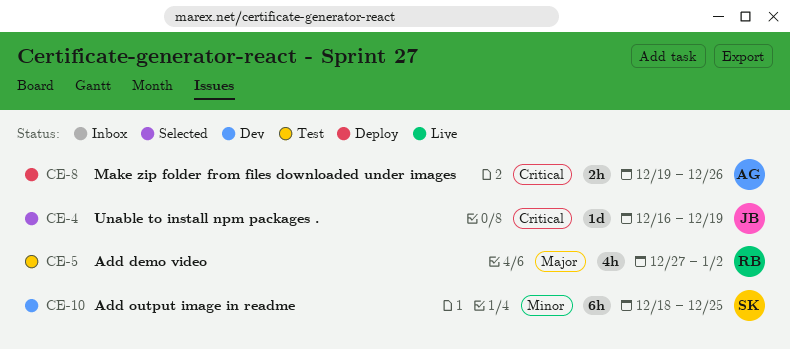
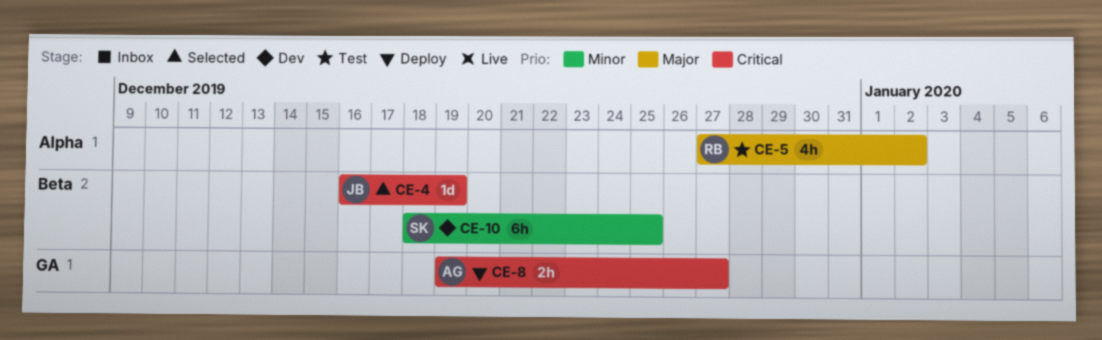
CE-8, due: Dec 26 -> Dec 27

